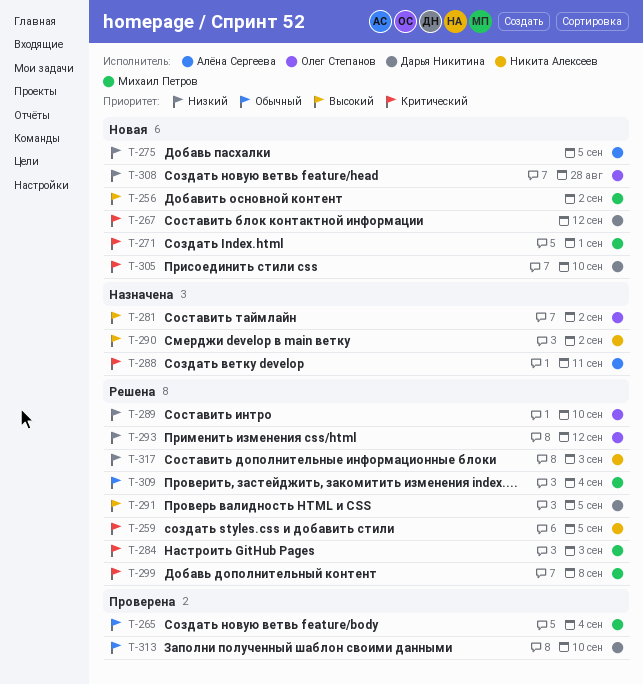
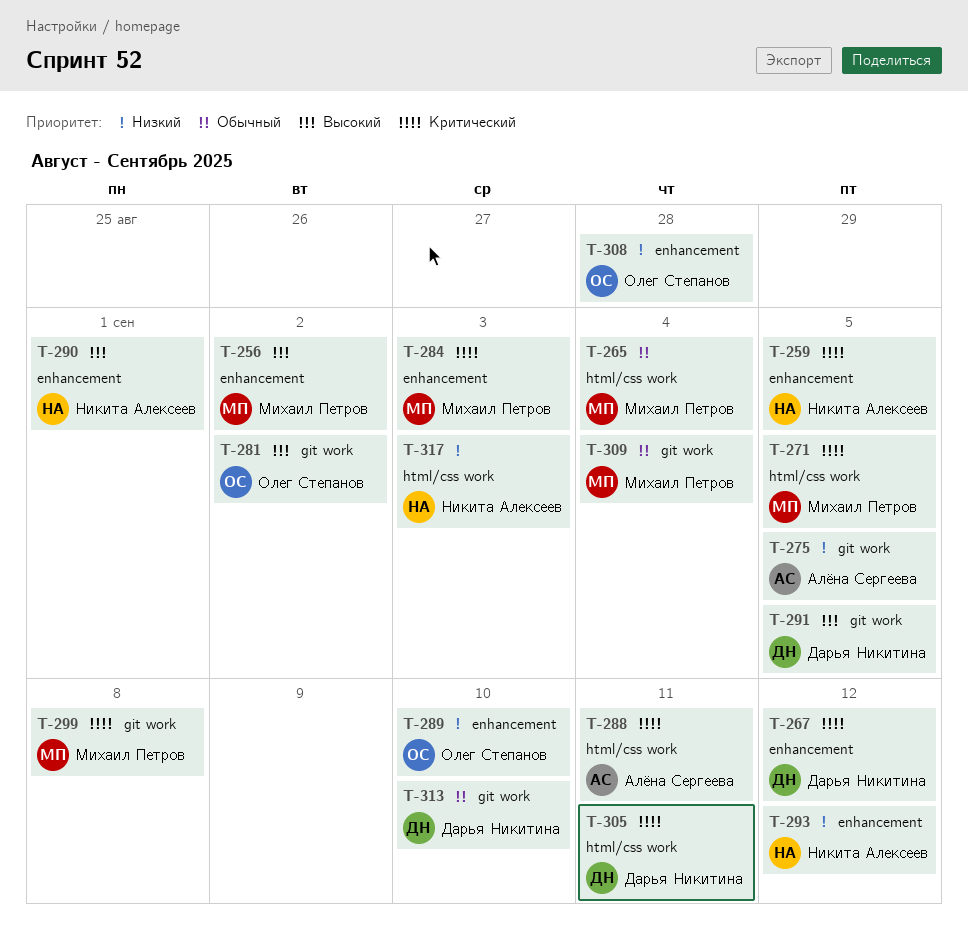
T-271, due: Sep 1 -> Sep 5
T-290, due: Sep 2 -> Sep 1
T-293, owner: Олег Степанов -> Никита Алексеев
T-305, due: Sep 10 -> Sep 11

